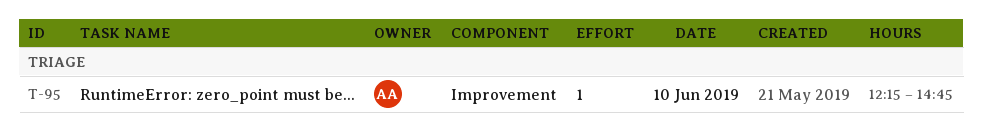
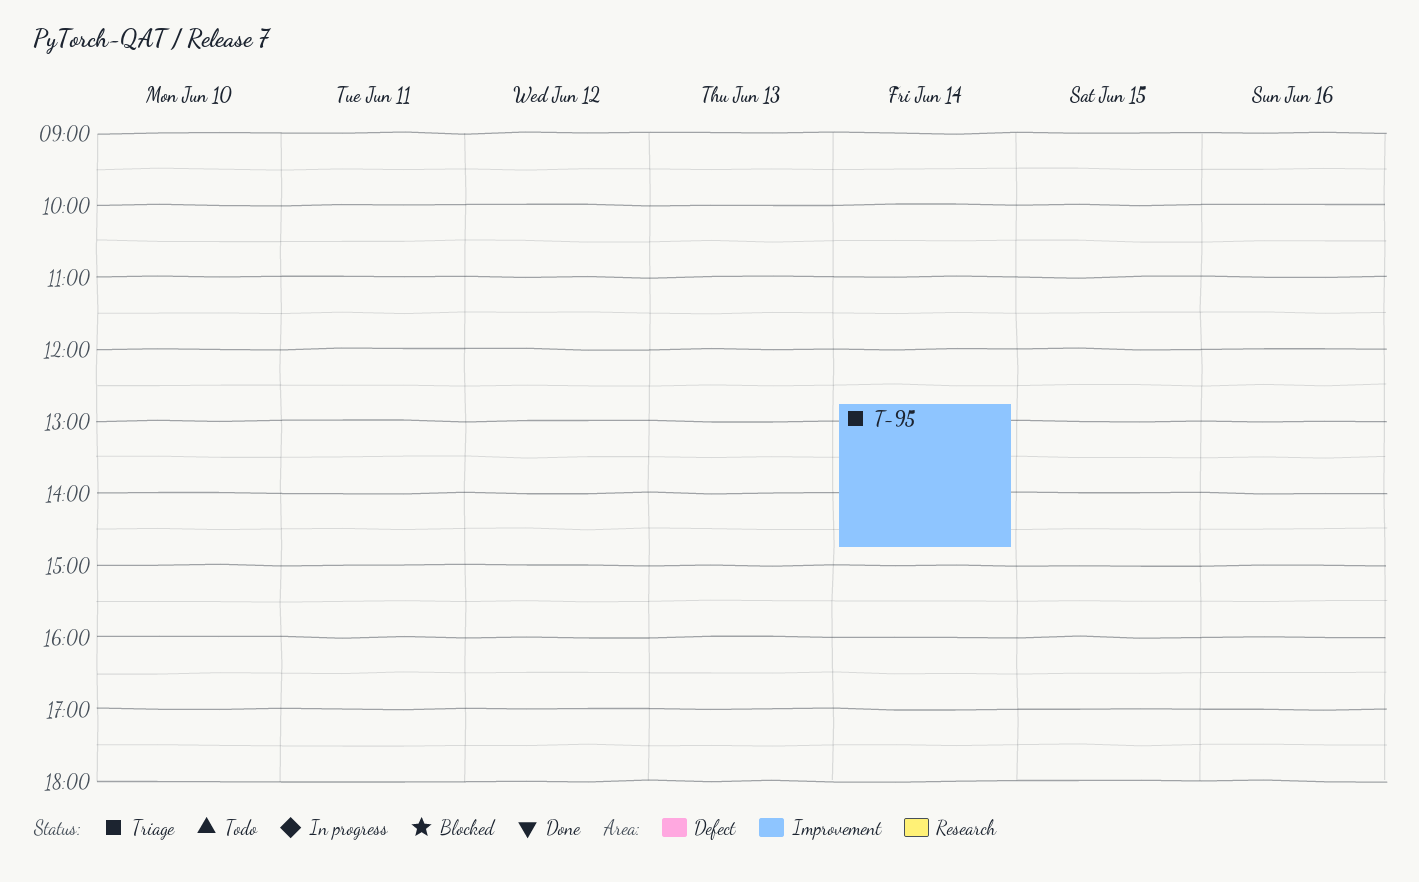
T-95, day: Jun 10 -> Jun 14
T-95, begins: 12:15 -> 12:45

